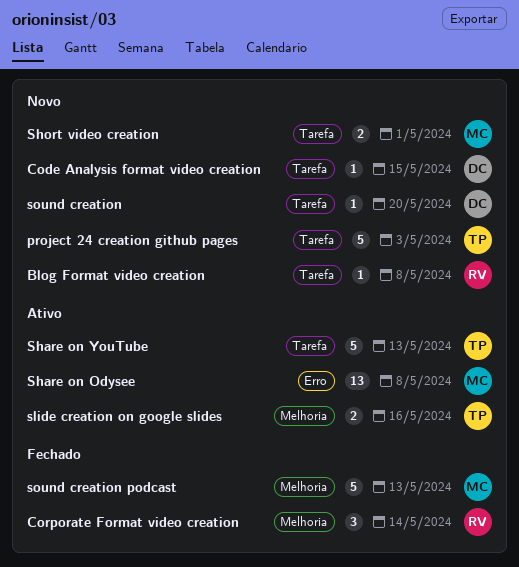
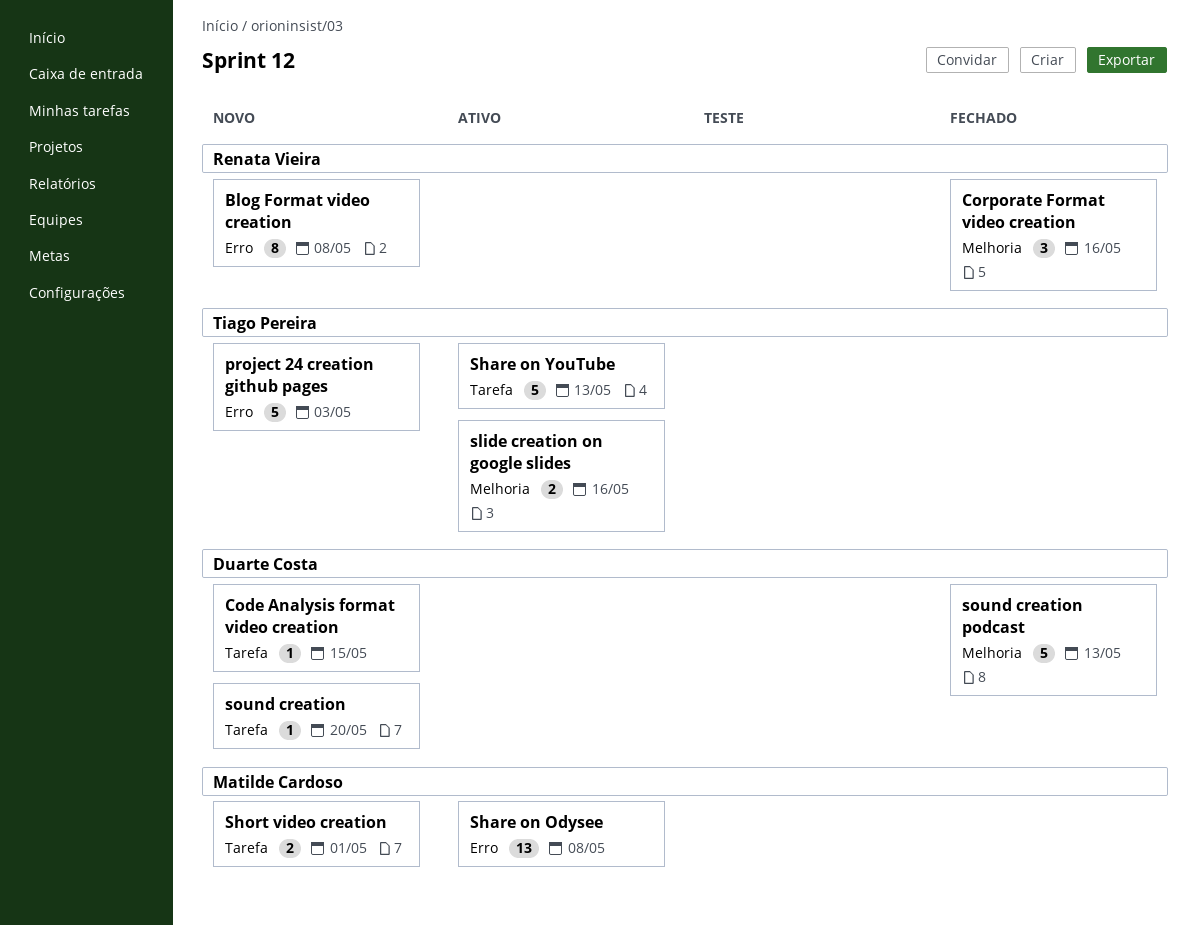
Blog Format video creation, label: Tarefa -> Erro
Blog Format video creation, estimate: 1 -> 8
Corporate Format video creation, due: May 14 -> May 16
project 24 creation github pages, label: Tarefa -> Erro
sound creation podcast, owner: Matilde Cardoso -> Duarte Costa

